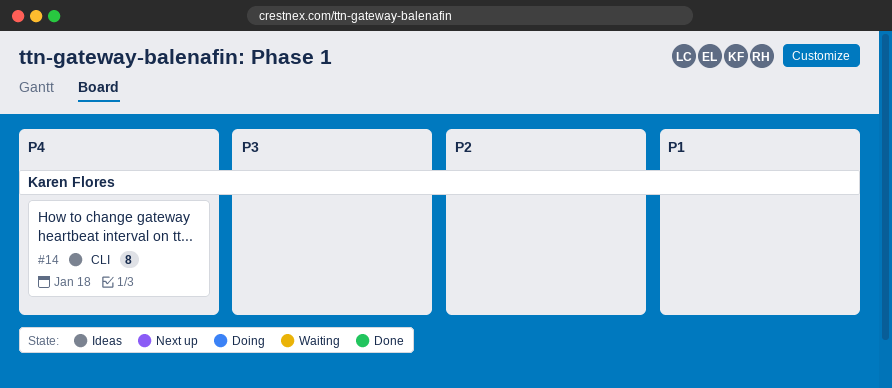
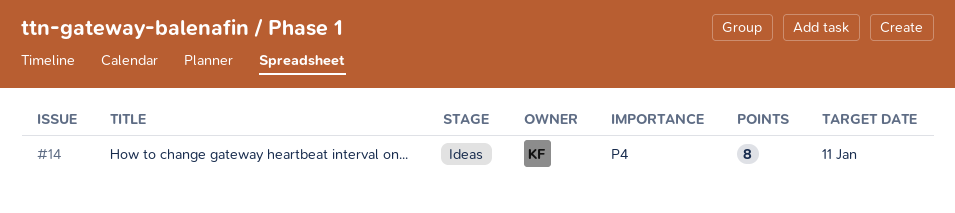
#14, due: Jan 18 -> Jan 11

